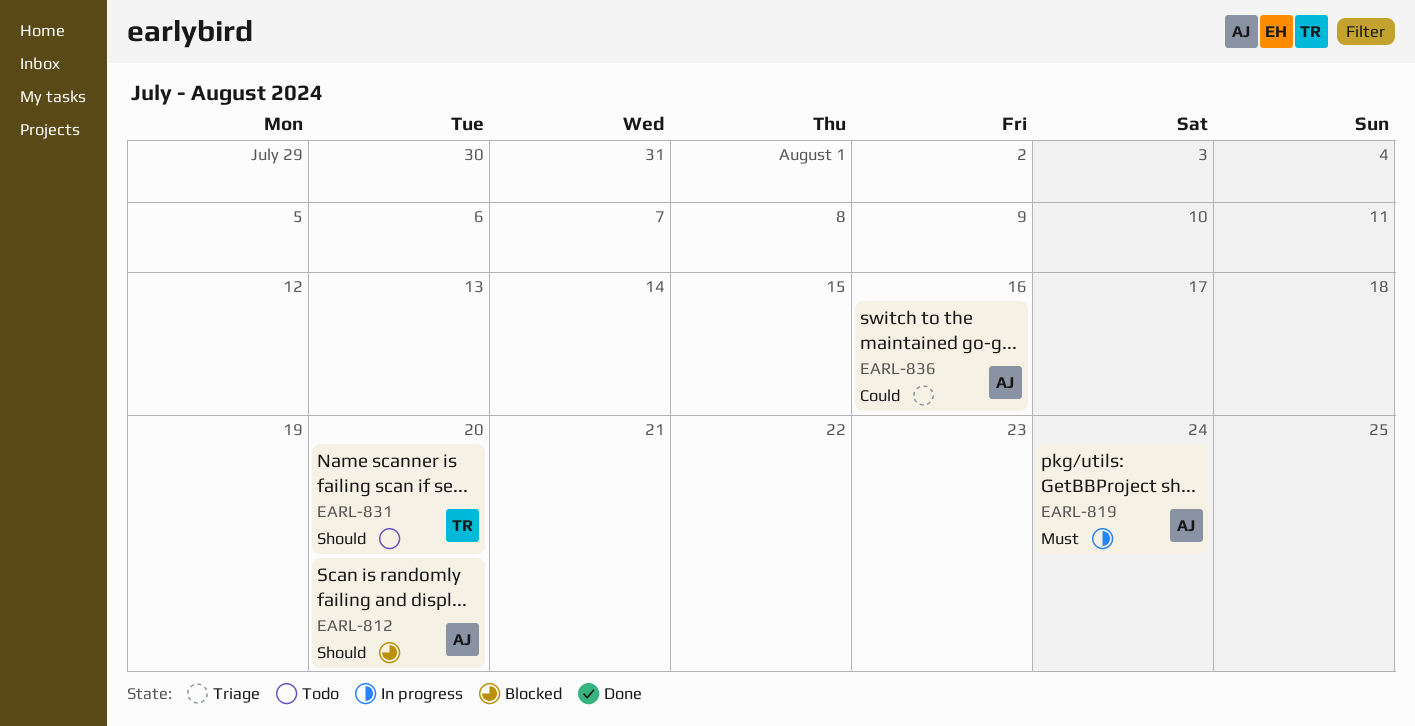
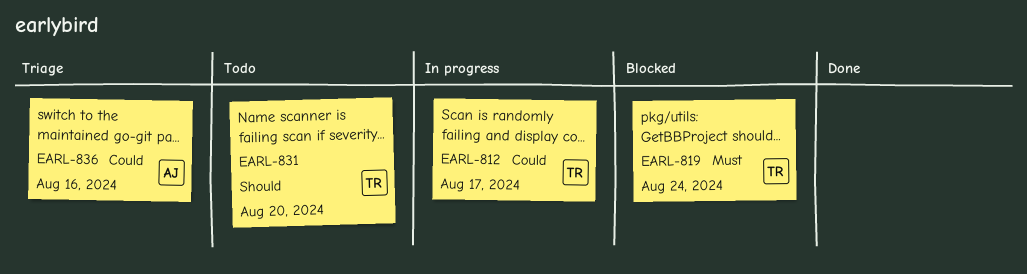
EARL-812, status: Blocked -> In progress
EARL-812, owner: AJ -> TR
EARL-812, priority: Should -> Could
EARL-812, due: Aug 20 -> Aug 17
EARL-819, status: In progress -> Blocked
EARL-819, owner: AJ -> TR

